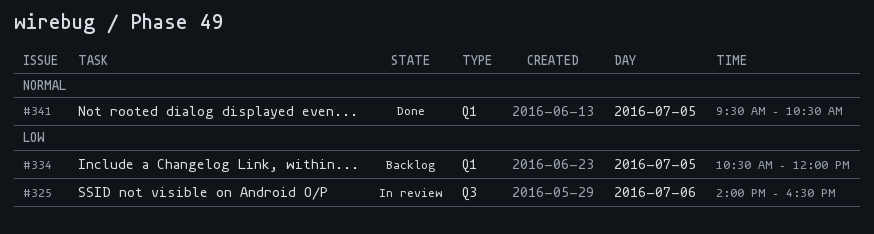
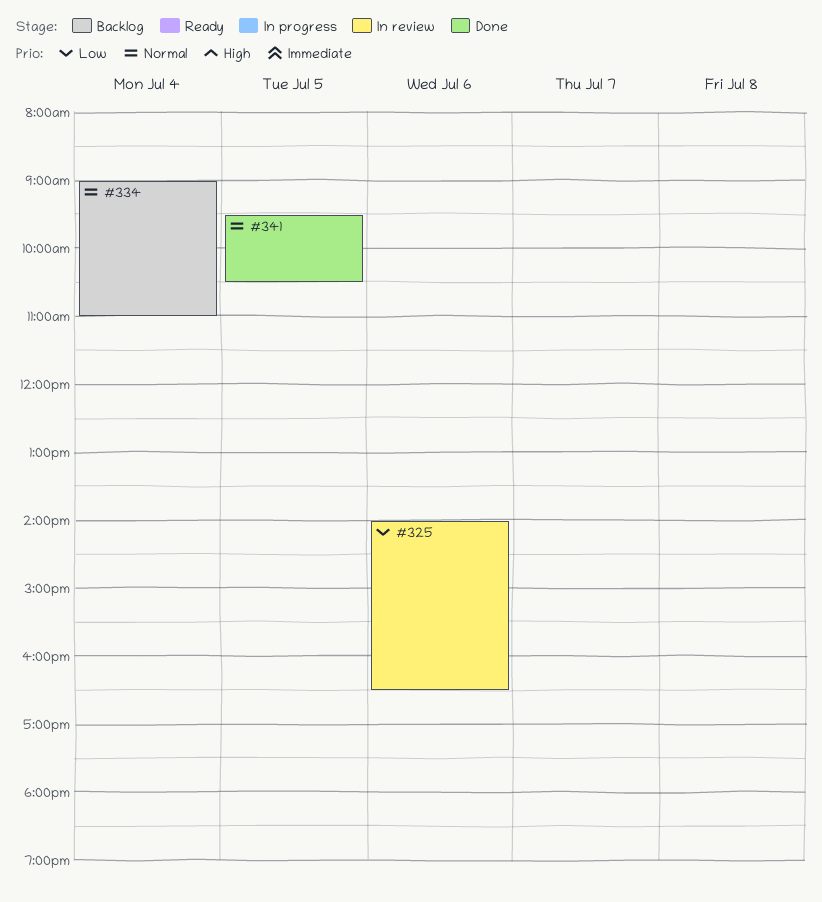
#334, priority: Low -> Normal
#334, day: Jul 5 -> Jul 4
#334, begins: 10:30 -> 09:00
#334, ends: 12:00 -> 11:00

